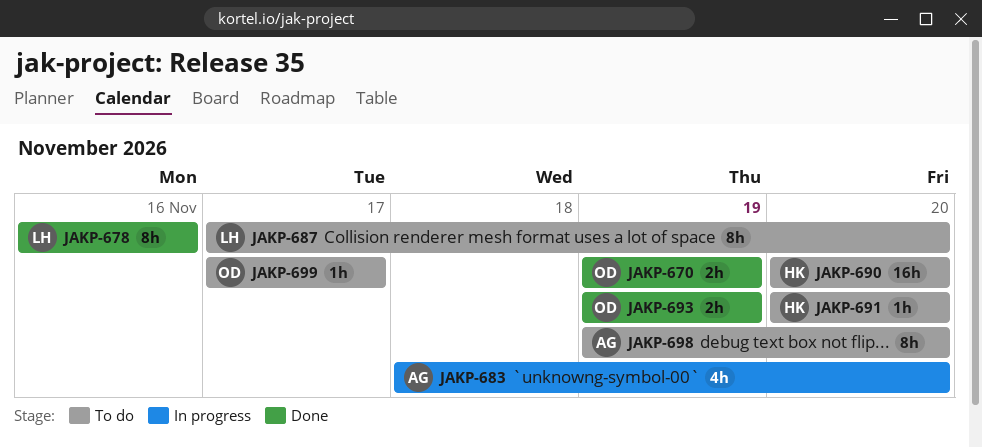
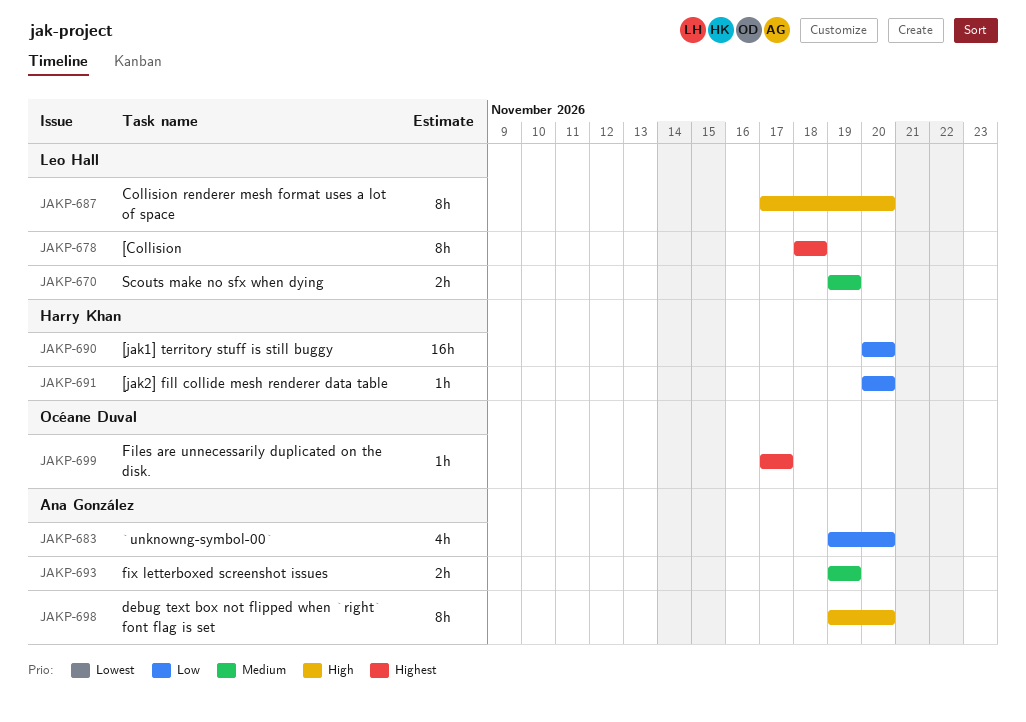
JAKP-670, owner: Océane Duval -> Leo Hall
JAKP-678, start: Nov 16 -> Nov 18
JAKP-678, due: Nov 16 -> Nov 18
JAKP-683, start: Nov 18 -> Nov 19
JAKP-693, owner: Océane Duval -> Ana González

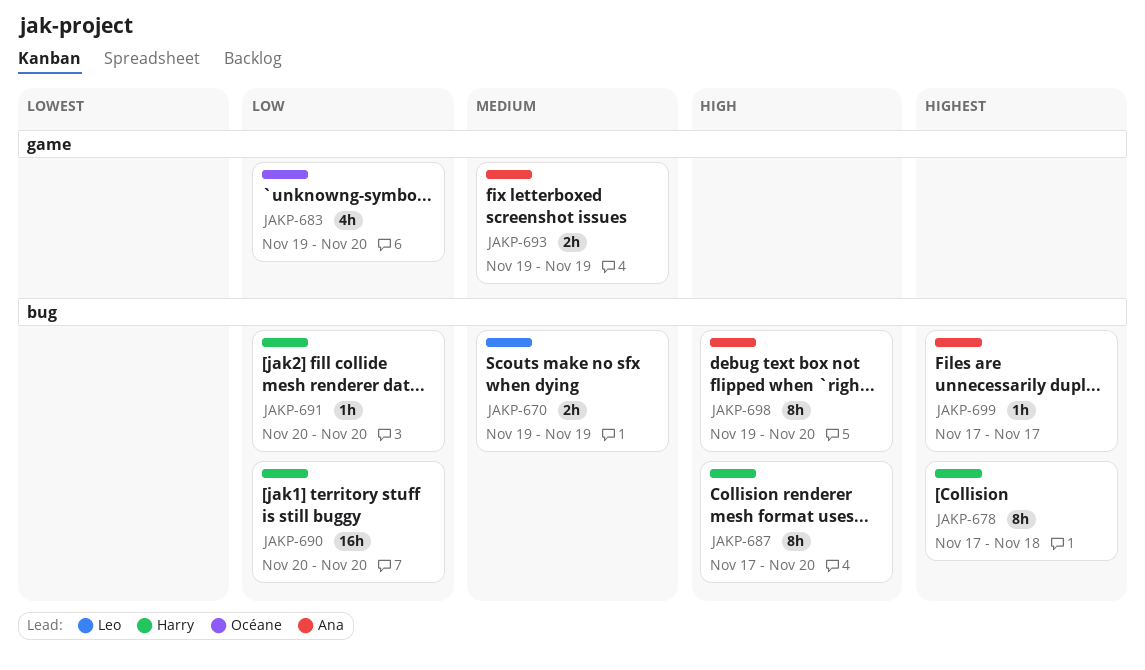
JAKP-678, owner: Leo Hall -> Harry Khan
JAKP-678, start: Nov 18 -> Nov 17
JAKP-683, owner: Ana González -> Océane Duval
JAKP-687, owner: Leo Hall -> Harry Khan
JAKP-699, owner: Océane Duval -> Ana González

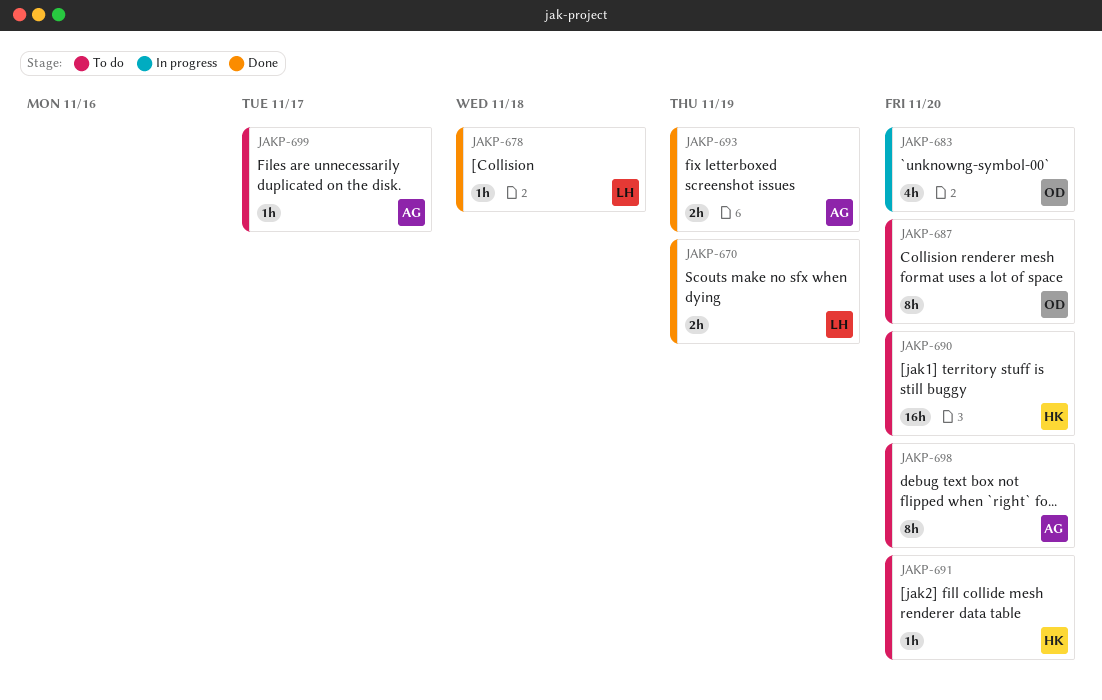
JAKP-678, owner: Harry -> Leo
JAKP-678, estimate: 8h -> 1h
JAKP-687, owner: Harry -> Océane

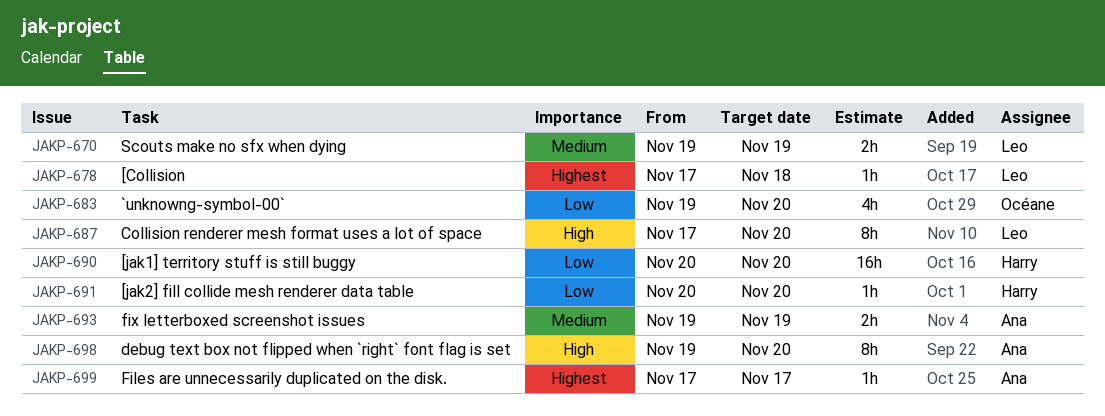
JAKP-687, owner: Océane -> Leo

